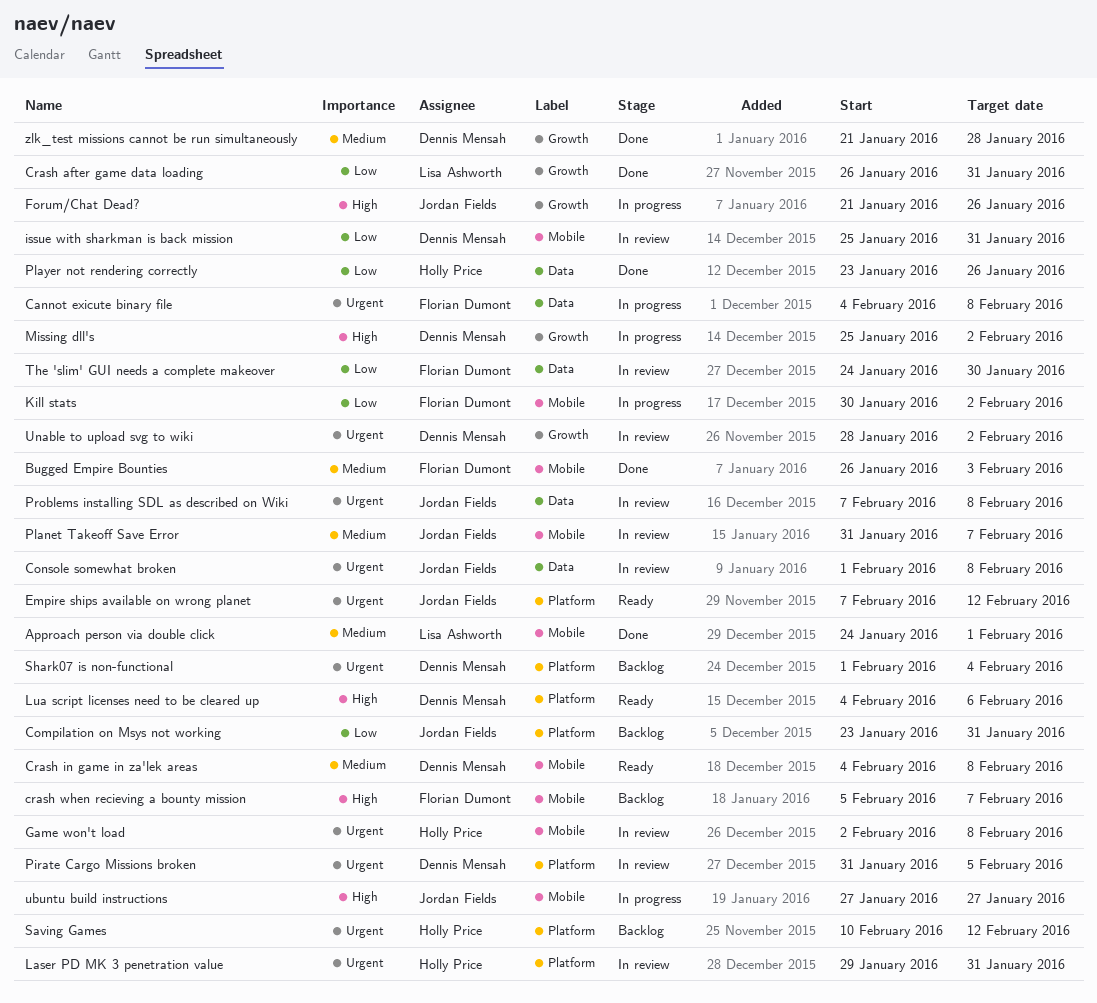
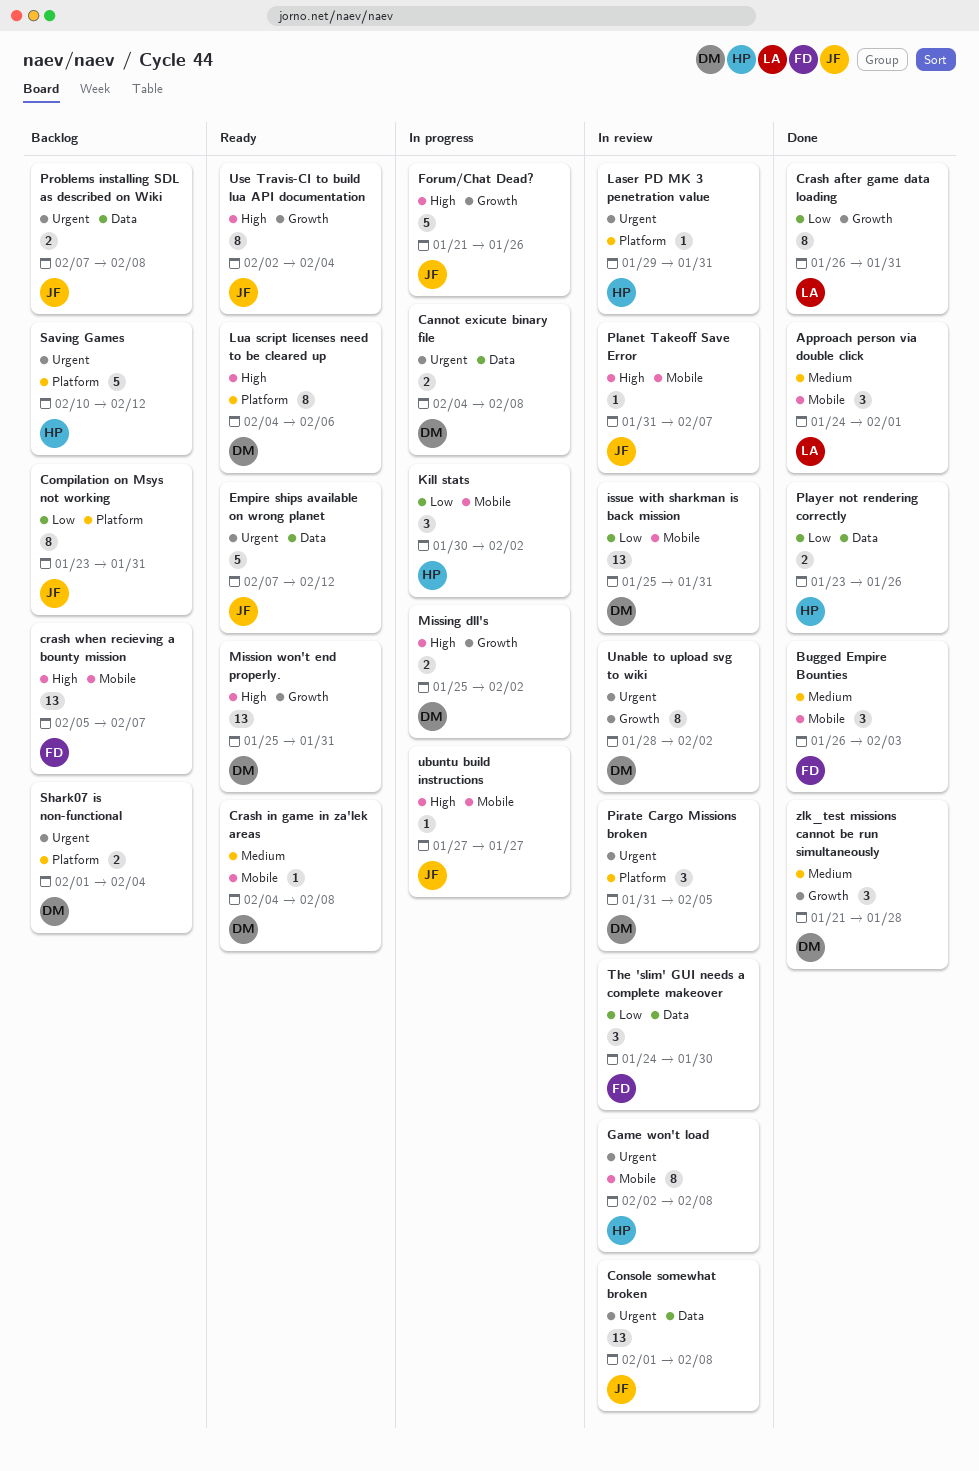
Cannot exicute binary file, owner: Florian Dumont -> Dennis Mensah
Empire ships available on wrong planet, label: Platform -> Data
Kill stats, owner: Florian Dumont -> Holly Price
Mission won't end properly.: none -> present
Planet Takeoff Save Error, priority: Medium -> High
Problems installing SDL as described on Wiki, status: In review -> Backlog
Use Travis-CI to build lua API documentation: none -> present

